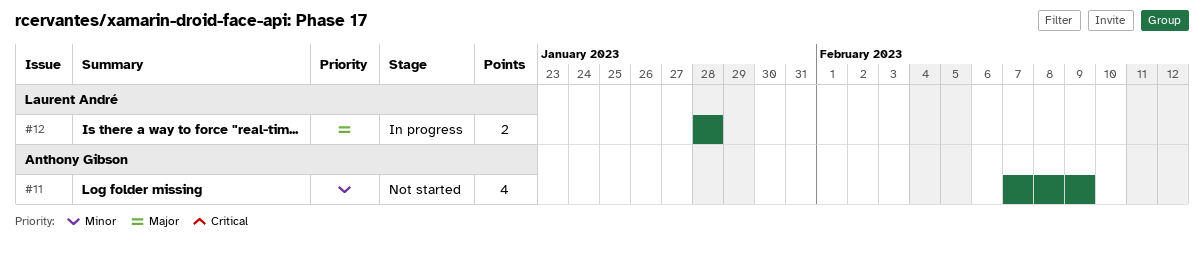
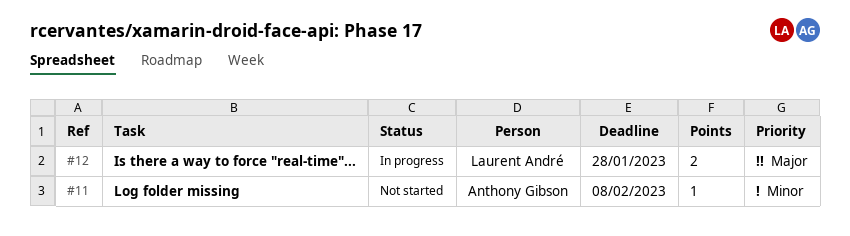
#11, estimate: 4 -> 1
#11, due: Feb 9 -> Feb 8

